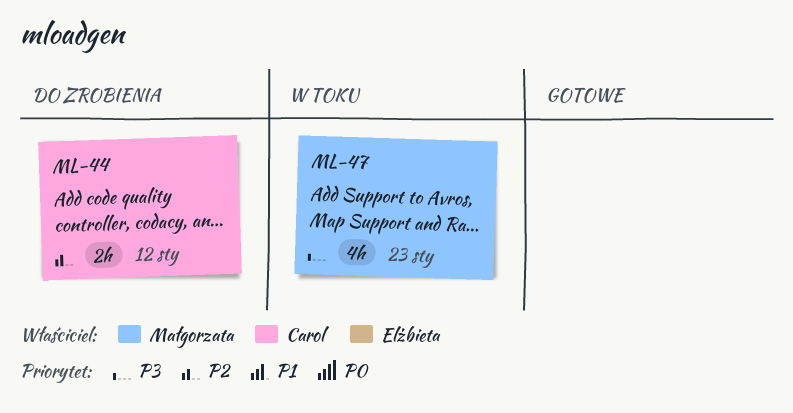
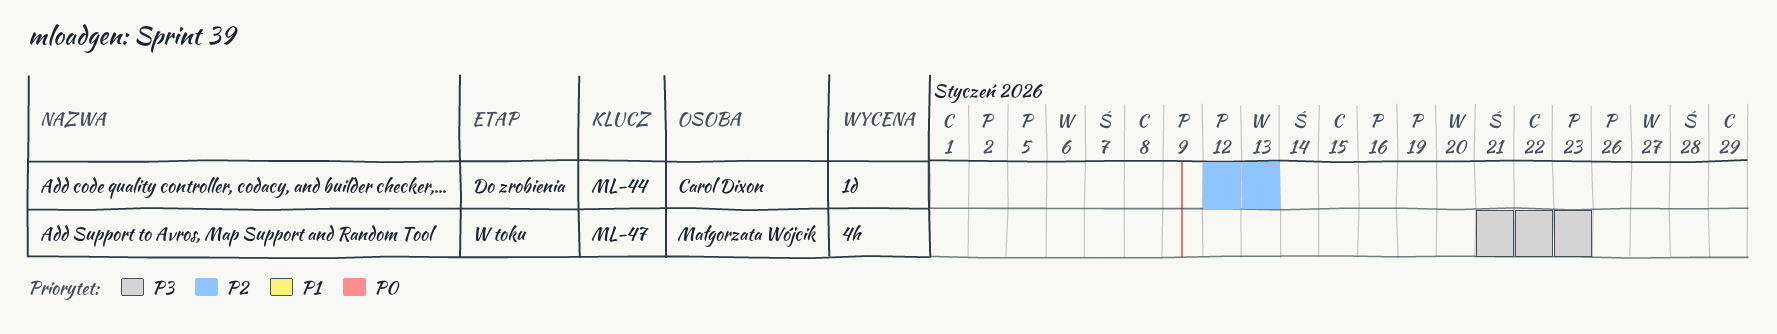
ML-44, estimate: 2h -> 1d
ML-44, due: Jan 12 -> Jan 13

